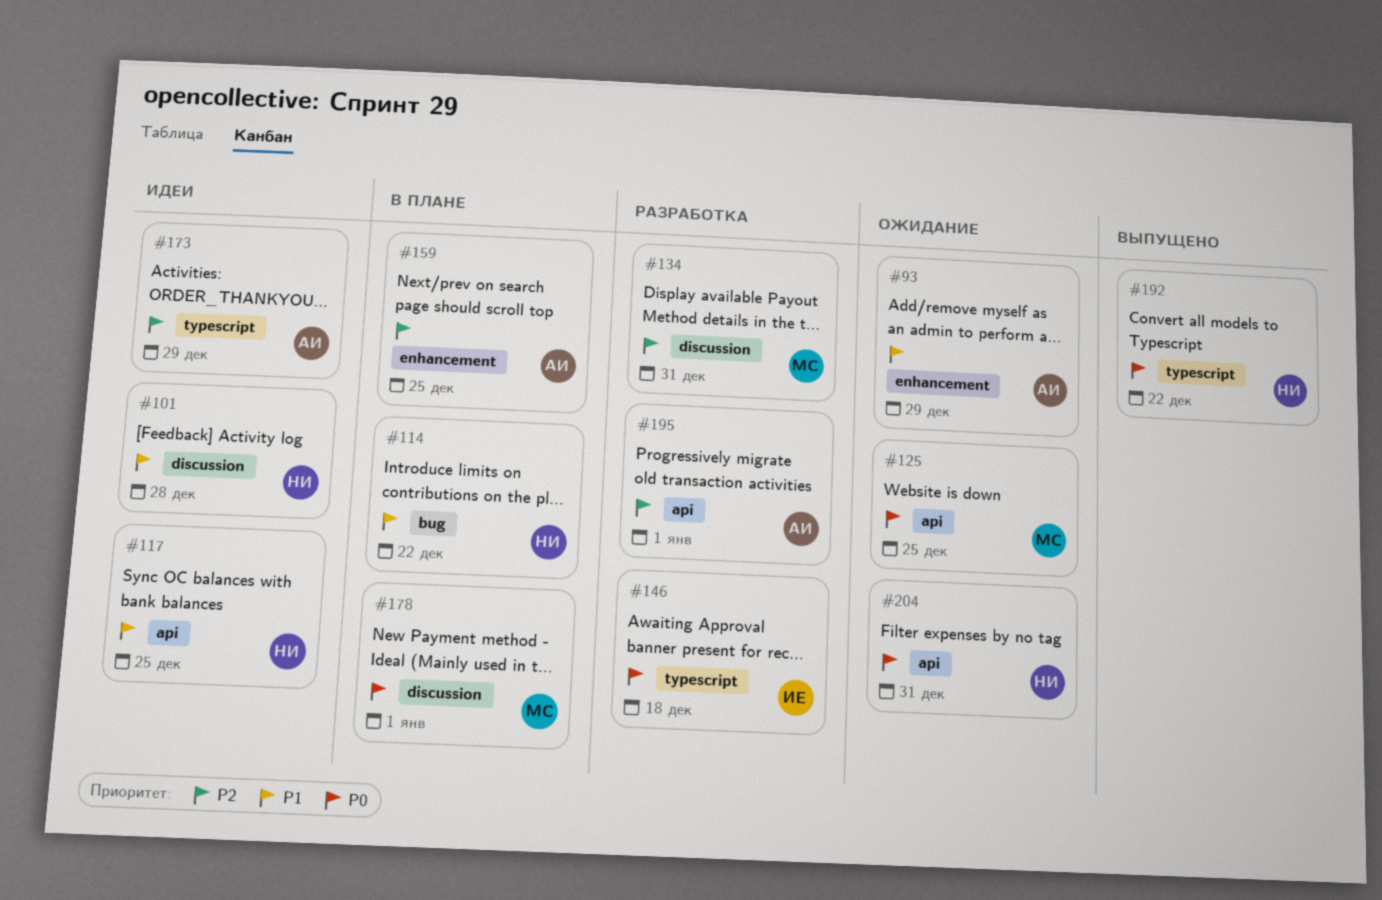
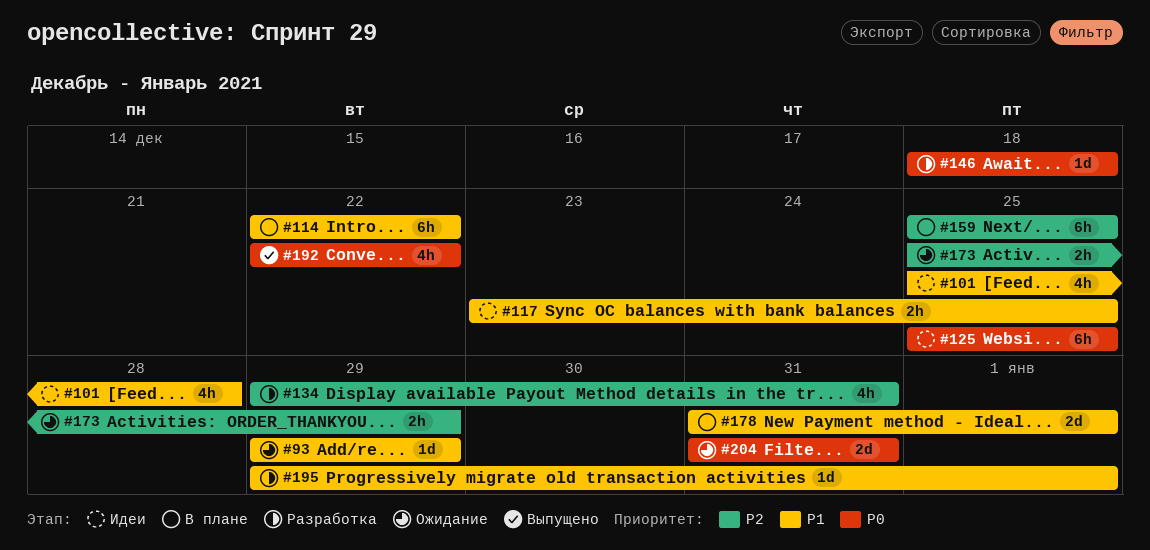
#125, status: Ожидание -> Идеи
#173, status: Идеи -> Ожидание
#178, priority: P0 -> P1
#195, priority: P2 -> P1

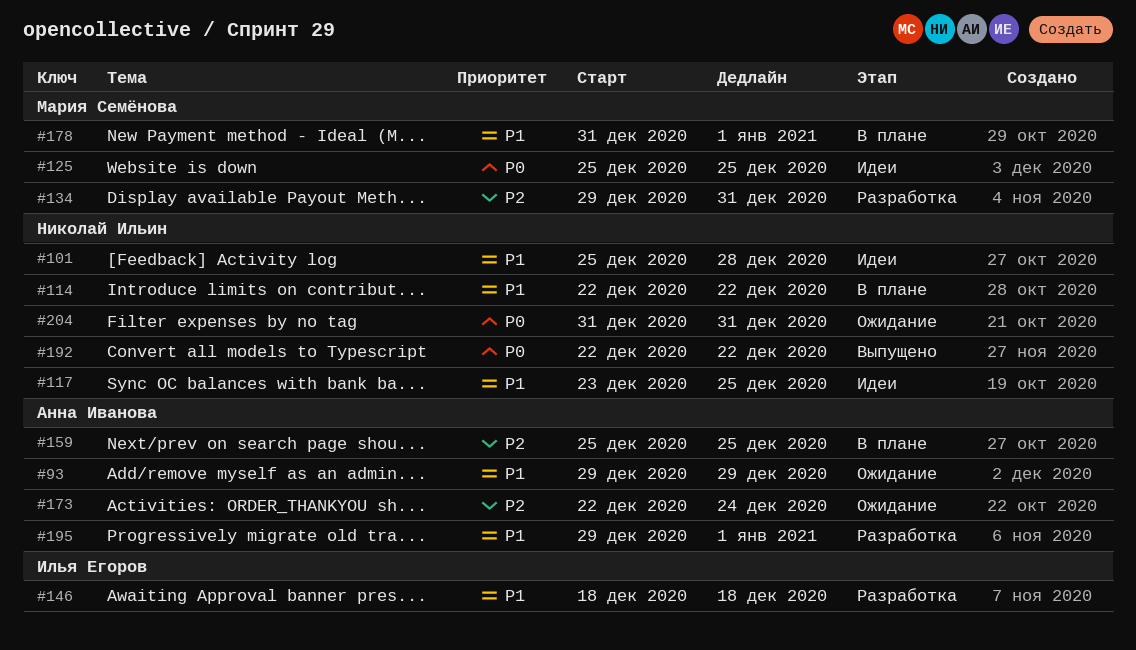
#146, priority: P0 -> P1
#173, start: Dec 25 -> Dec 22
#173, due: Dec 29 -> Dec 24

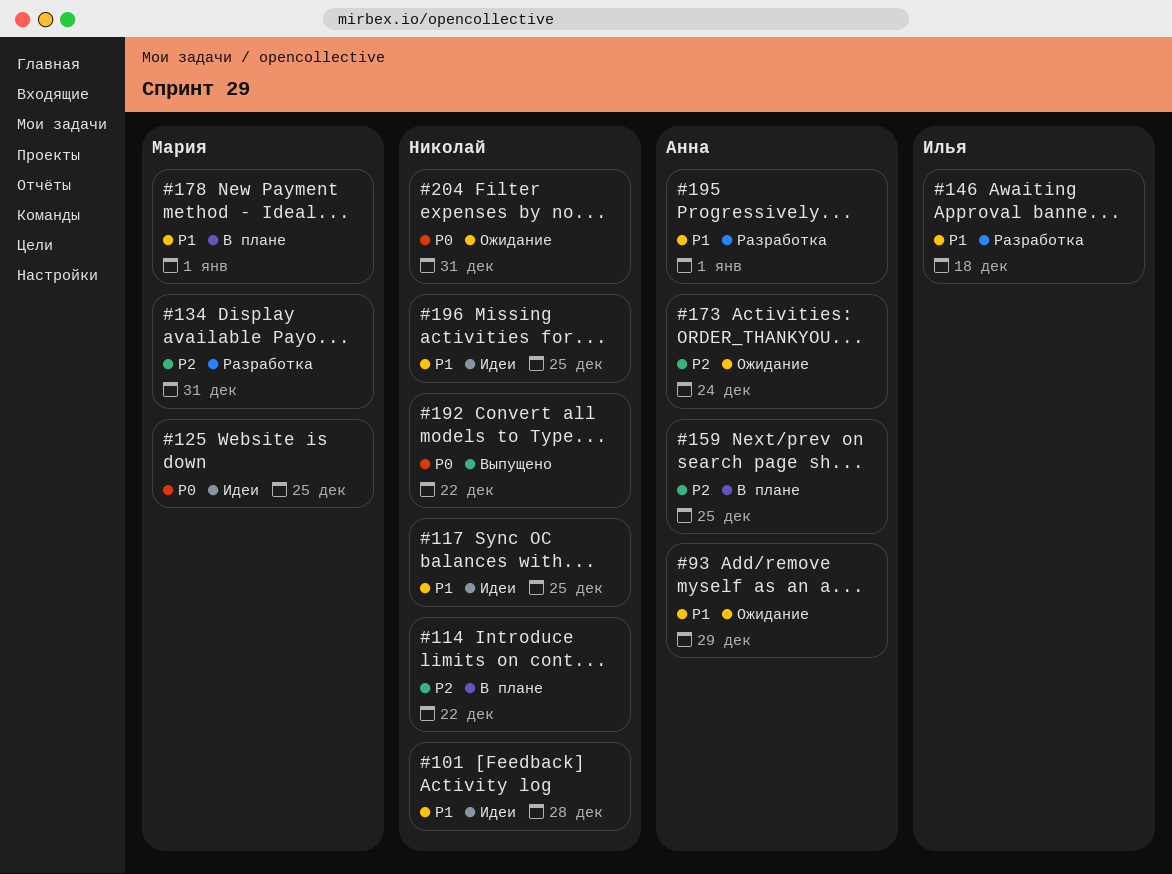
#114, priority: P1 -> P2
#196: none -> present

